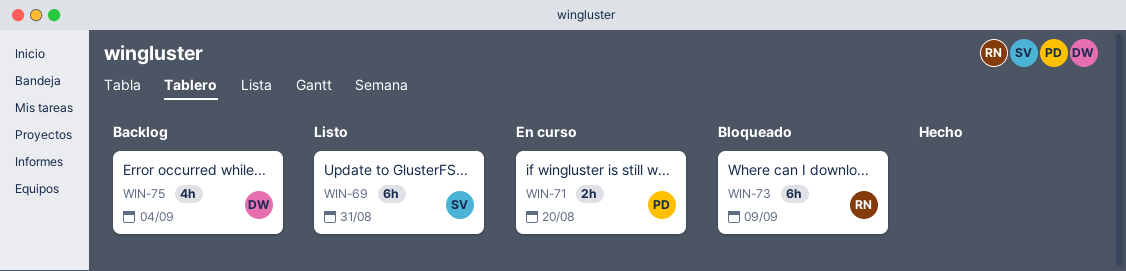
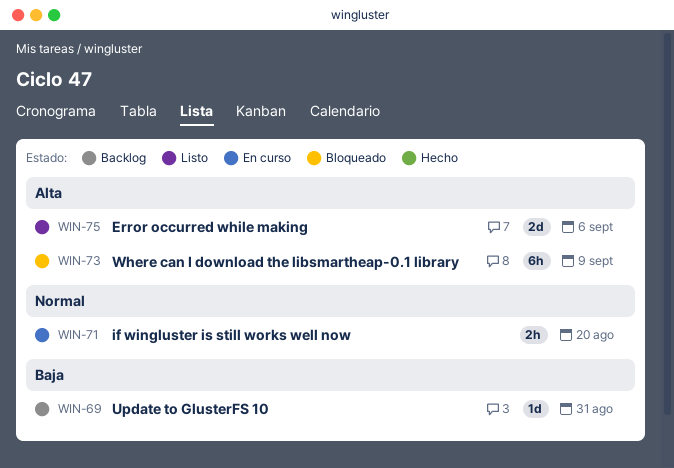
WIN-69, status: Listo -> Backlog
WIN-69, estimate: 6h -> 1d
WIN-75, status: Backlog -> Listo
WIN-75, estimate: 4h -> 2d
WIN-75, due: Sep 4 -> Sep 6

